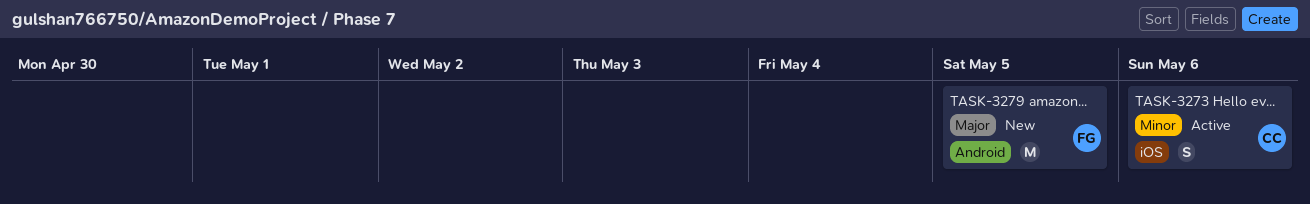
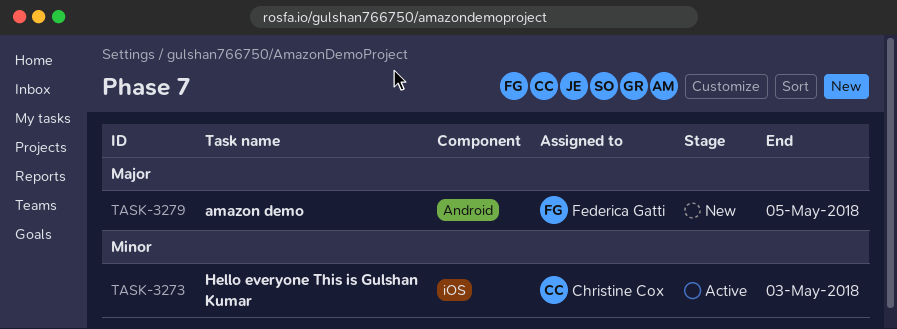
TASK-3273, due: May 6 -> May 3

